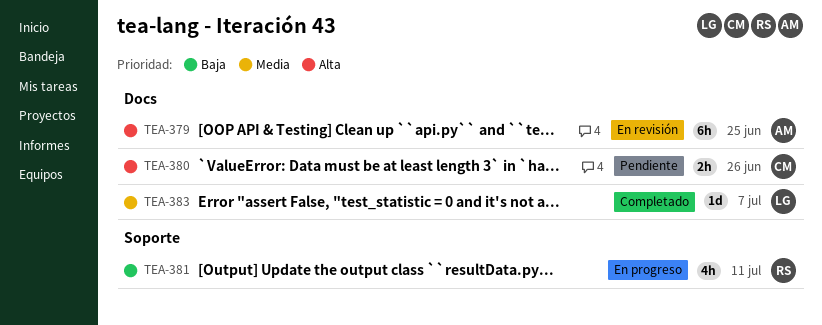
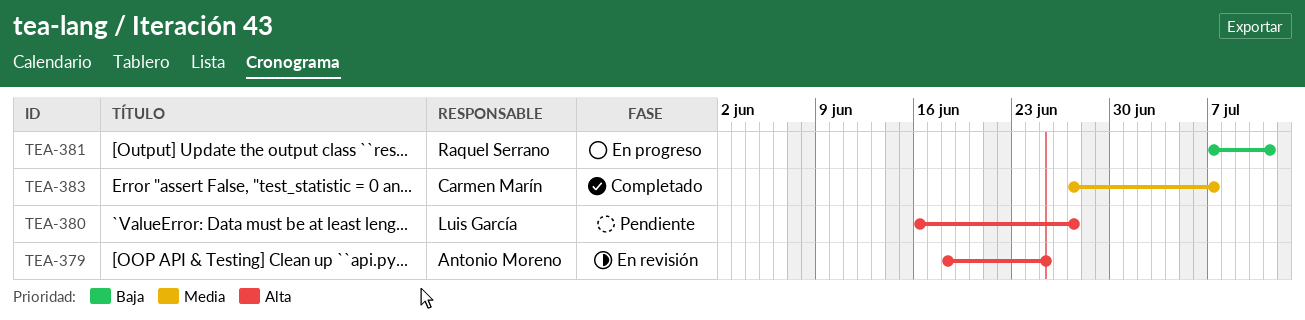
TEA-380, owner: Carmen Marín -> Luis García
TEA-380, due: Jun 26 -> Jun 27
TEA-383, owner: Luis García -> Carmen Marín

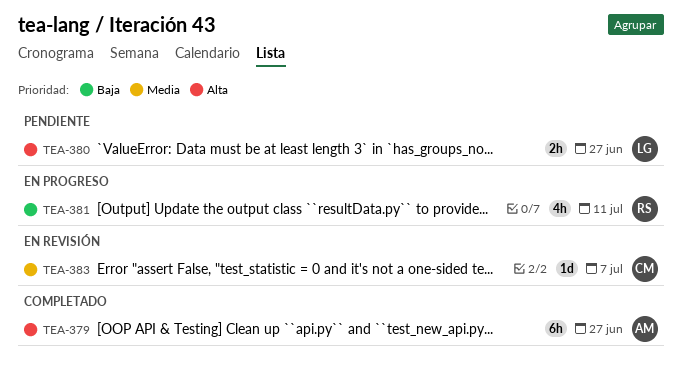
TEA-379, status: En revisión -> Completado
TEA-379, due: Jun 25 -> Jun 27
TEA-383, status: Completado -> En revisión

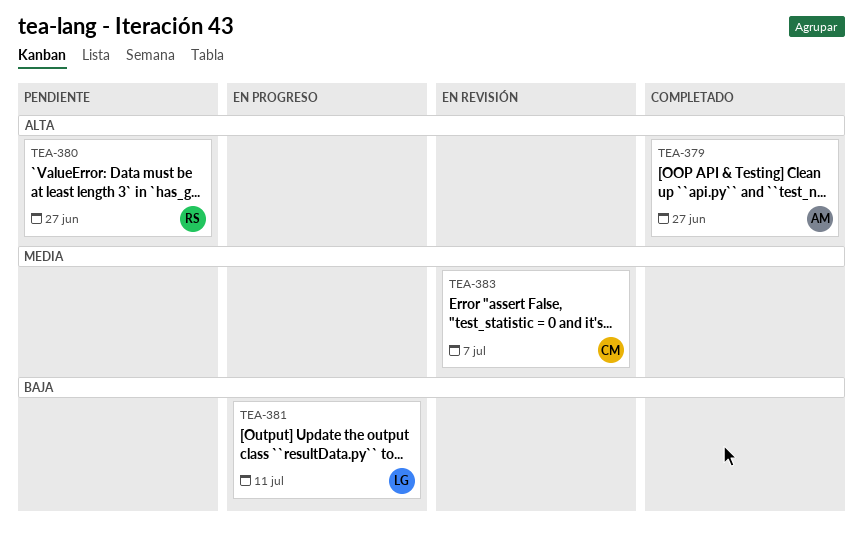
TEA-380, owner: LG -> RS
TEA-381, owner: RS -> LG

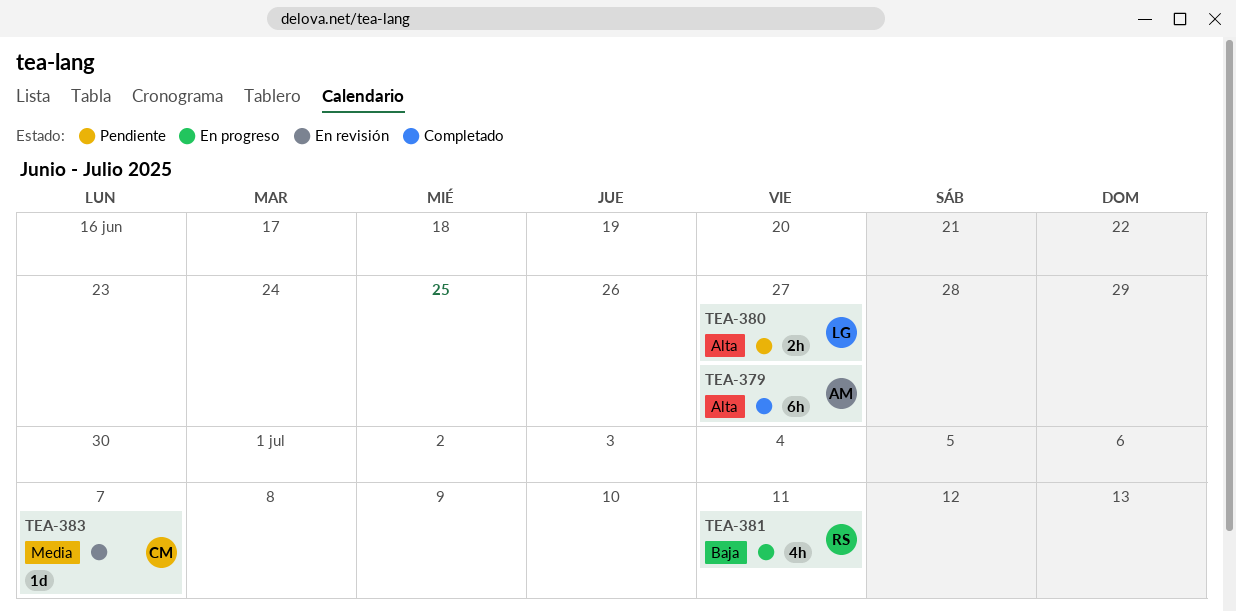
TEA-380, owner: RS -> LG
TEA-381, owner: LG -> RS

